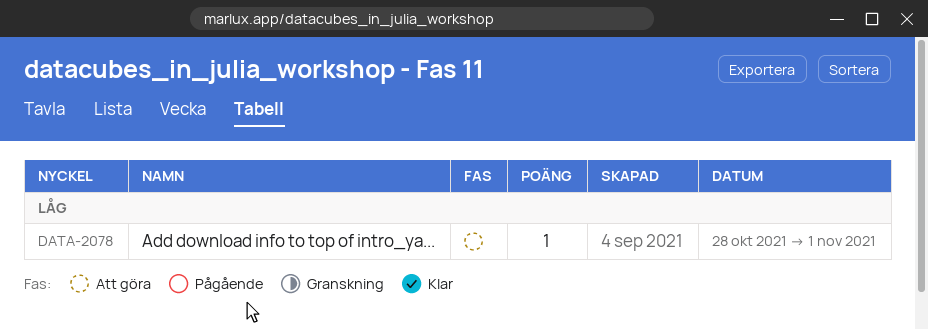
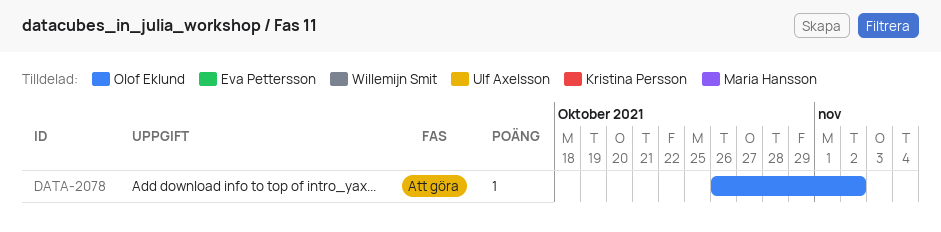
DATA-2078, start: Oct 28 -> Oct 26
DATA-2078, due: Nov 1 -> Nov 2

